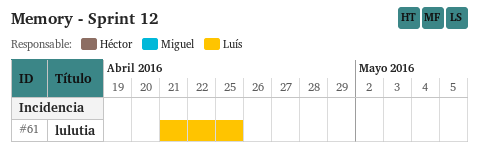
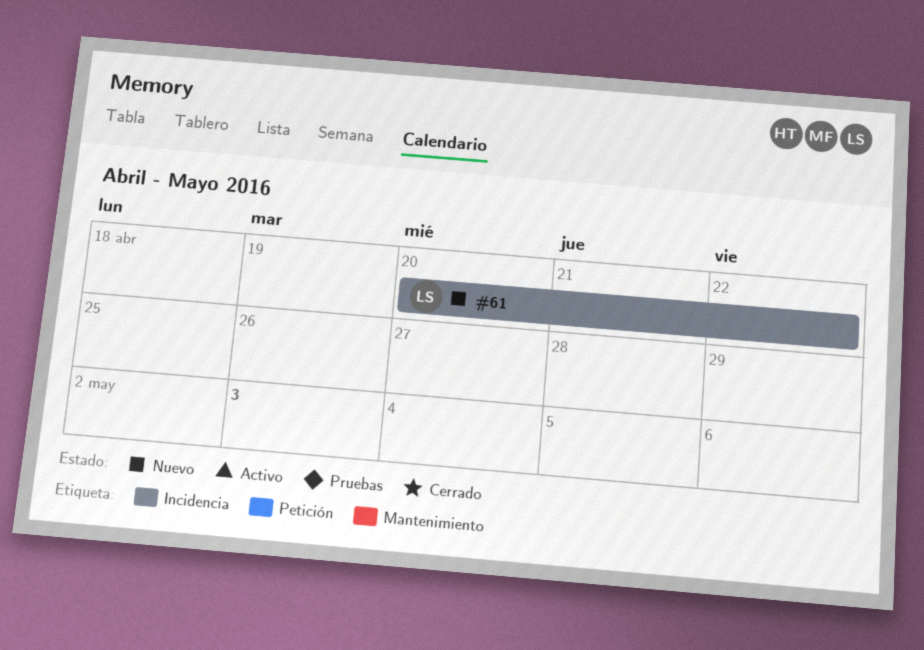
#61, start: Apr 21 -> Apr 20
#61, due: Apr 25 -> Apr 22

